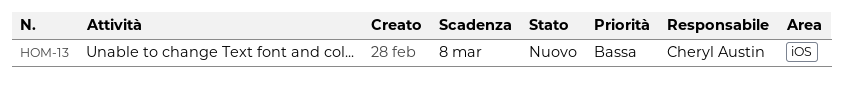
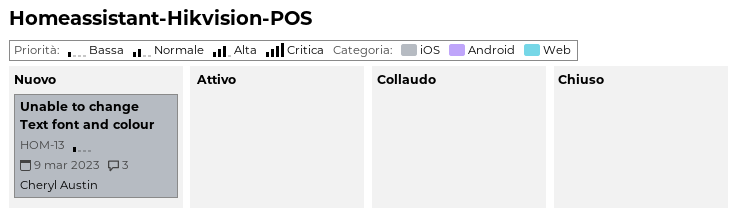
HOM-13, due: Mar 8 -> Mar 9

